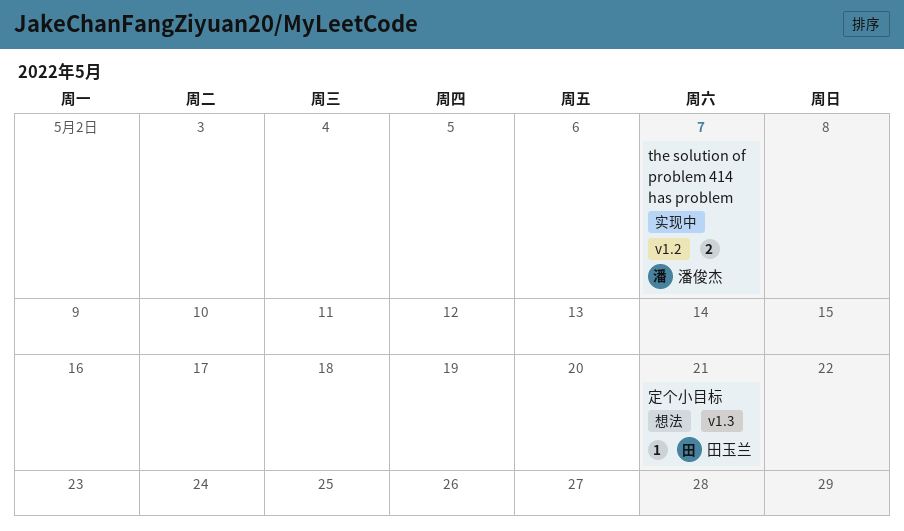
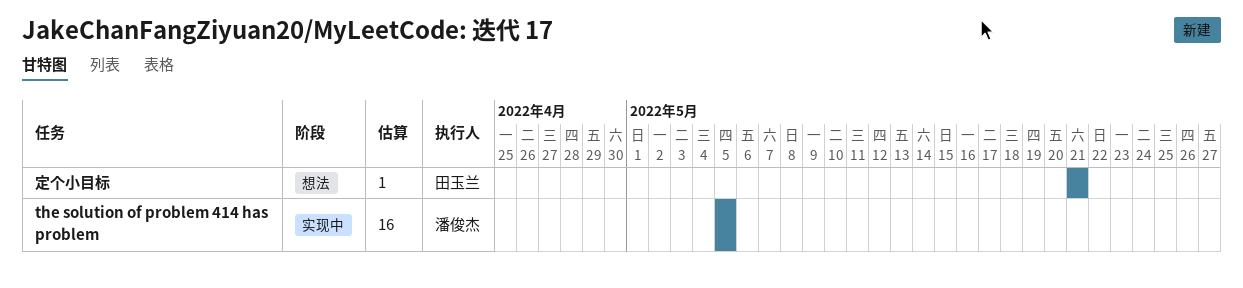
the solution of problem 414 has problem, estimate: 2 -> 16
the solution of problem 414 has problem, due: May 7 -> May 5

